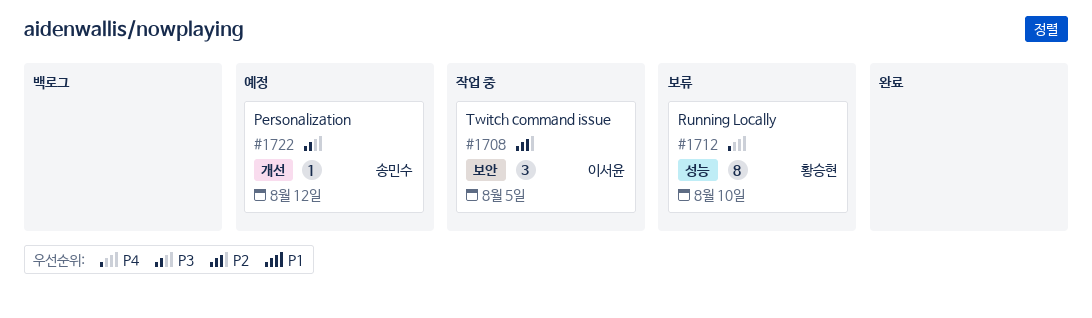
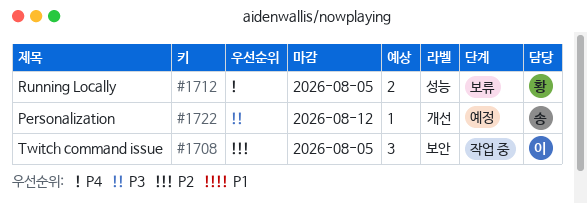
#1712, estimate: 8 -> 2
#1712, due: Aug 10 -> Aug 5

